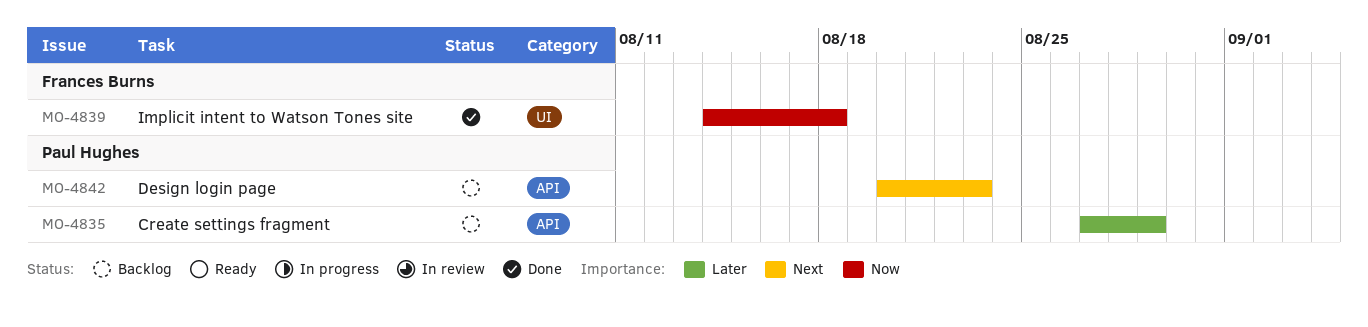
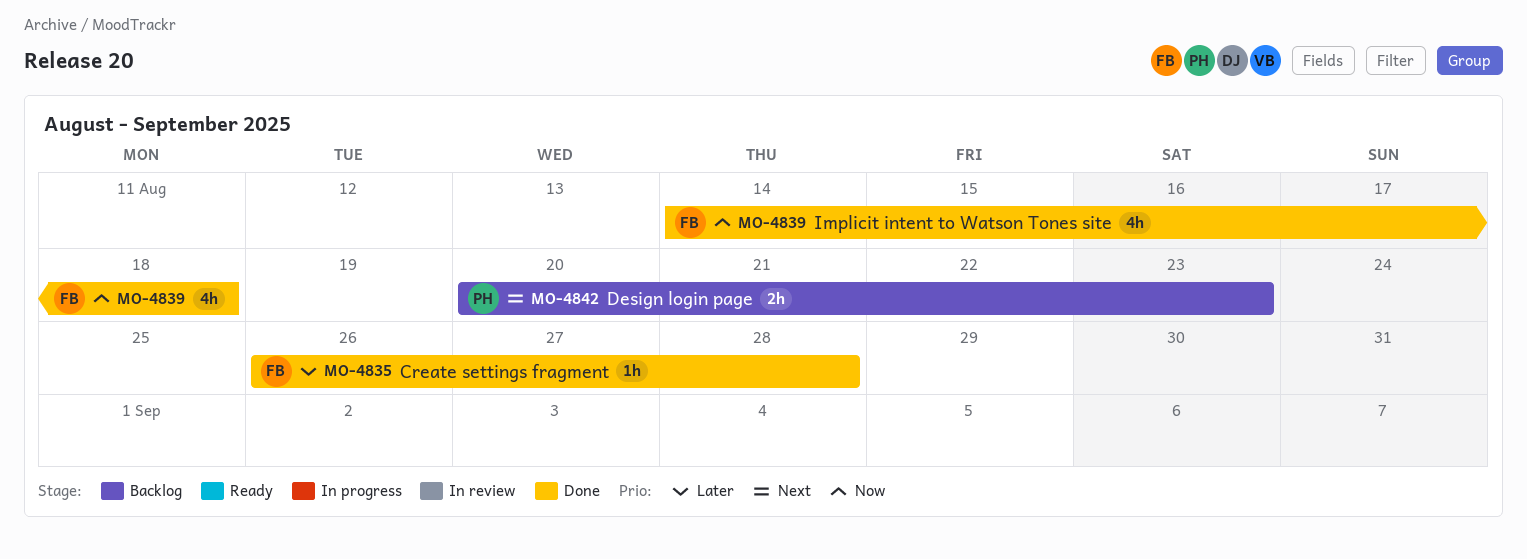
MO-4835, status: Backlog -> Done
MO-4835, owner: Paul Hughes -> Frances Burns
MO-4835, start: Aug 27 -> Aug 26
MO-4835, due: Aug 29 -> Aug 28

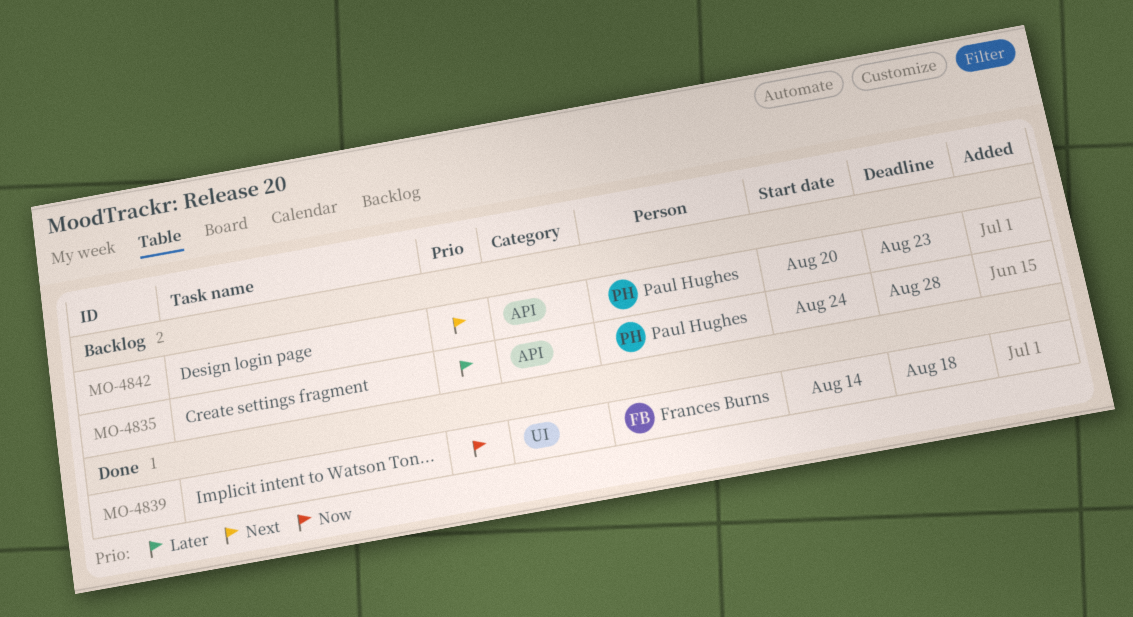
MO-4835, status: Done -> Backlog
MO-4835, owner: Frances Burns -> Paul Hughes
MO-4835, start: Aug 26 -> Aug 24

